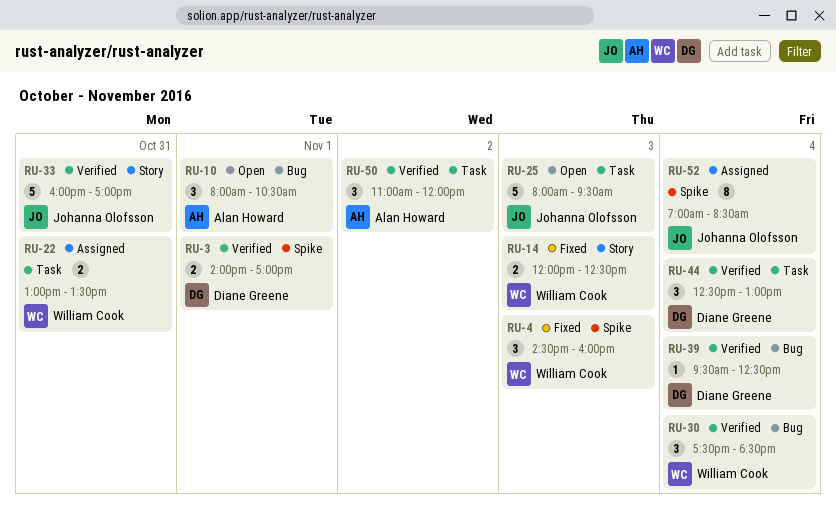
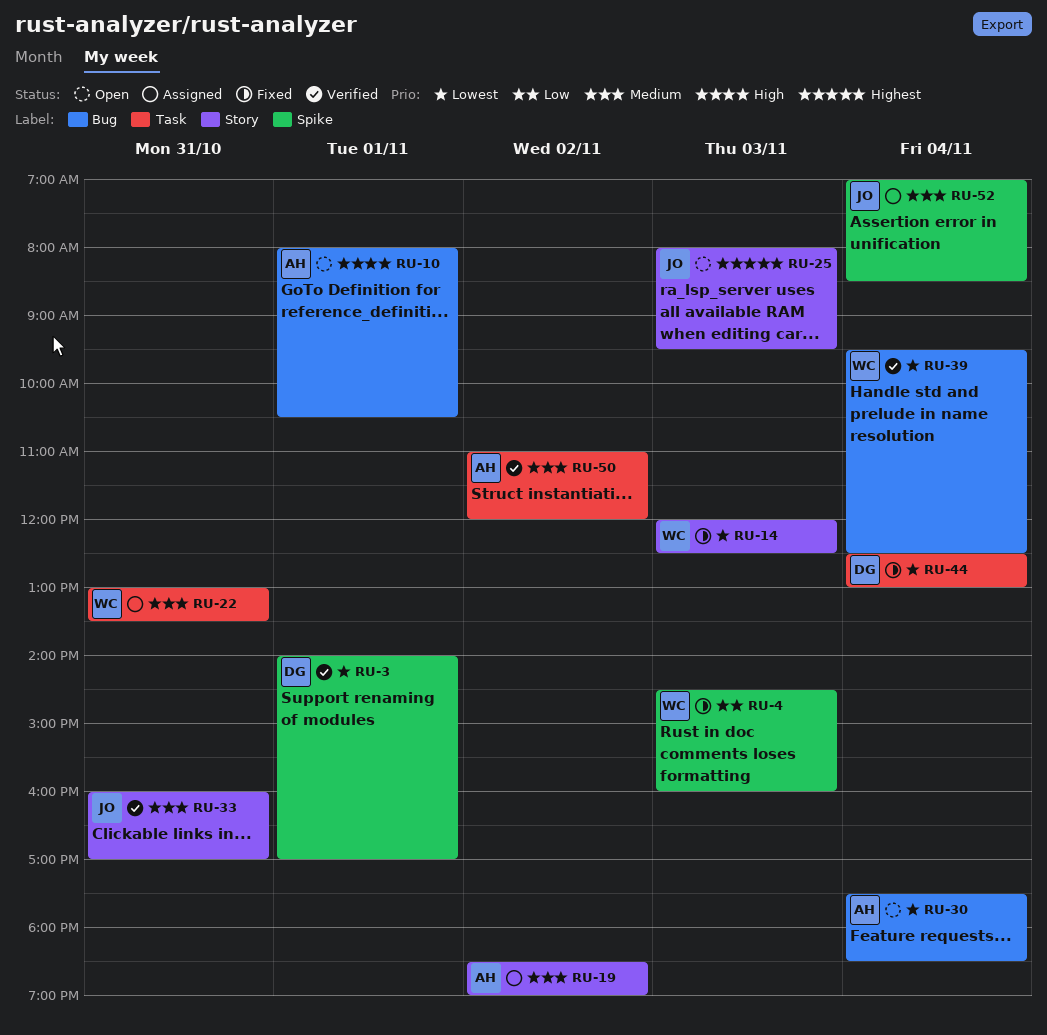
RU-19: none -> present
RU-25, label: Task -> Story
RU-30, status: Verified -> Open
RU-30, owner: William Cook -> Alan Howard
RU-39, owner: Diane Greene -> William Cook
RU-44, status: Verified -> Fixed

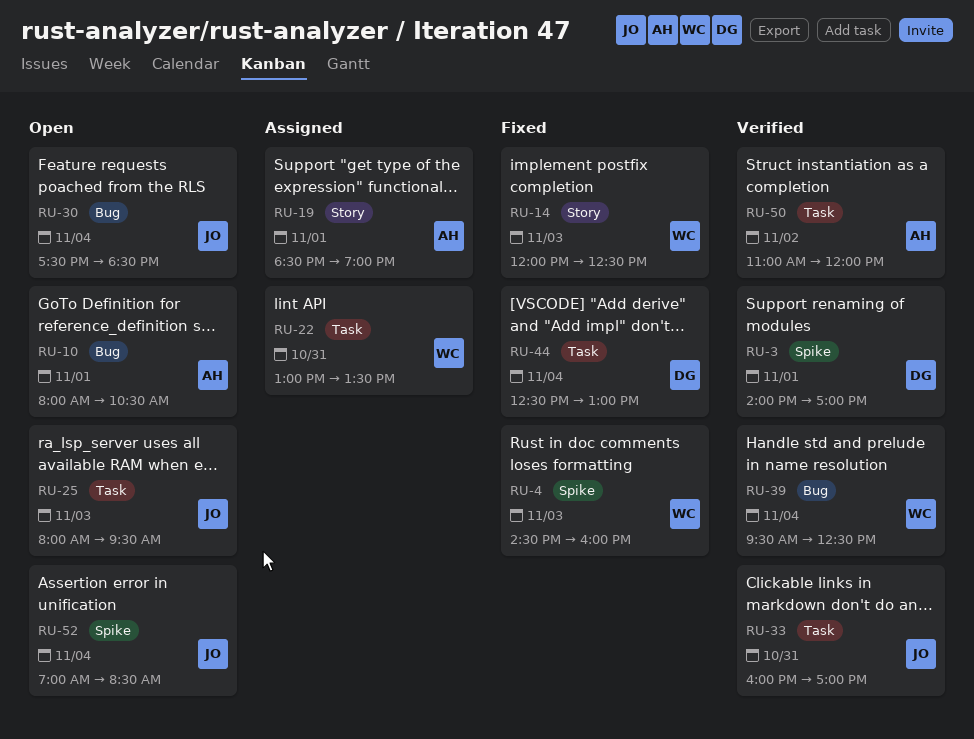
RU-19, day: Nov 2 -> Nov 1
RU-25, label: Story -> Task
RU-30, owner: AH -> JO
RU-33, label: Story -> Task
RU-52, status: Assigned -> Open

